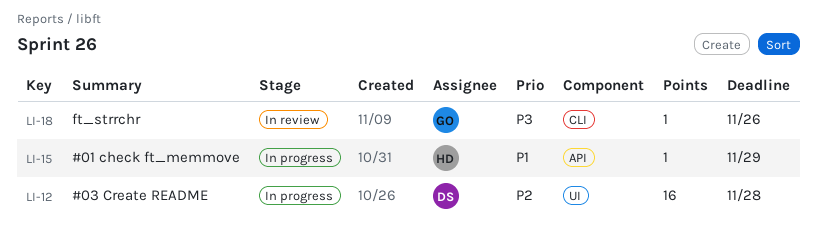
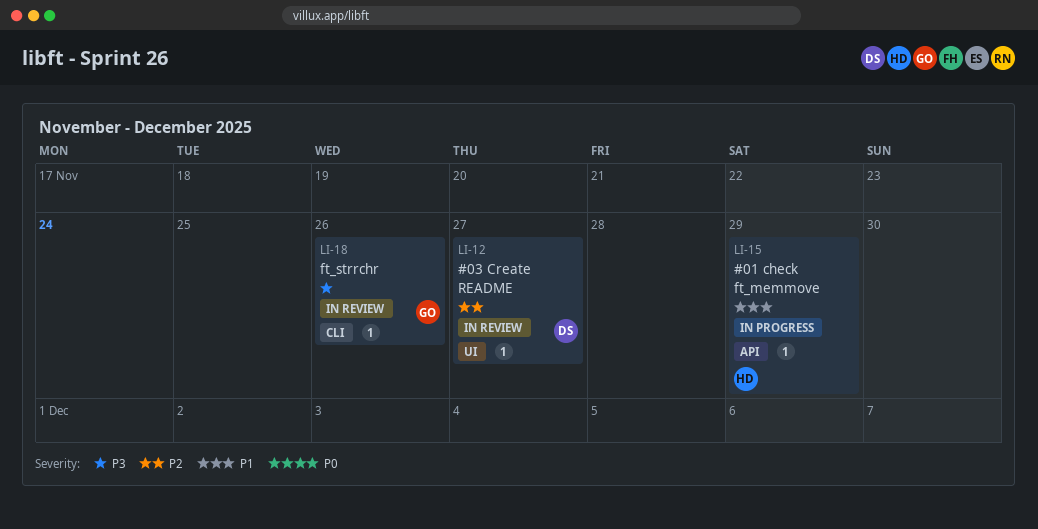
LI-12, status: In progress -> In review
LI-12, estimate: 16 -> 1
LI-12, due: Nov 28 -> Nov 27

